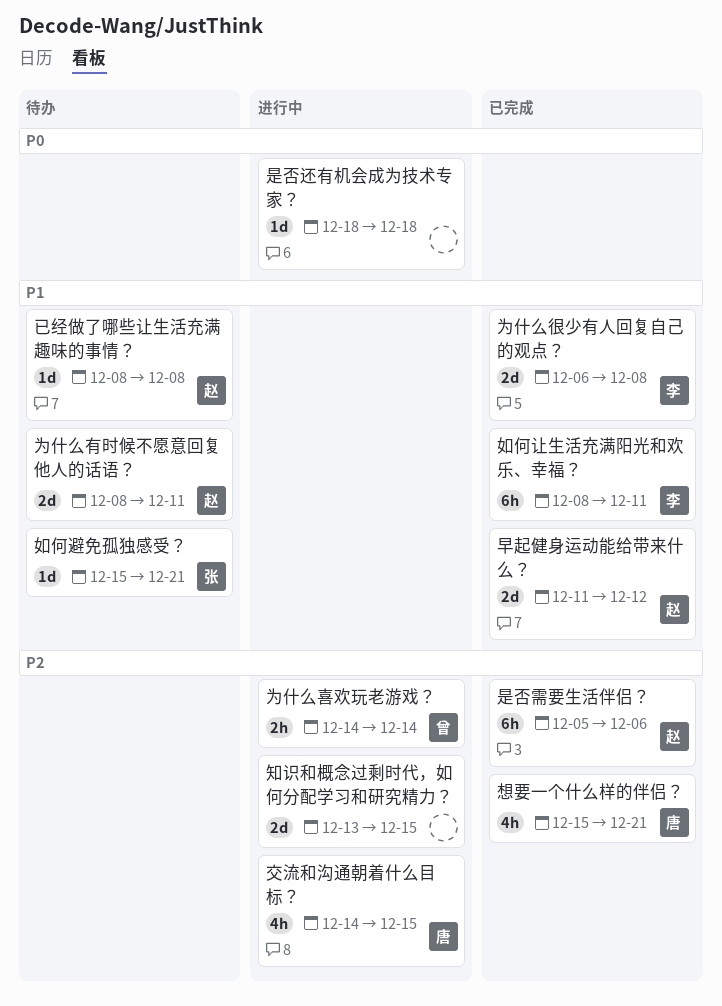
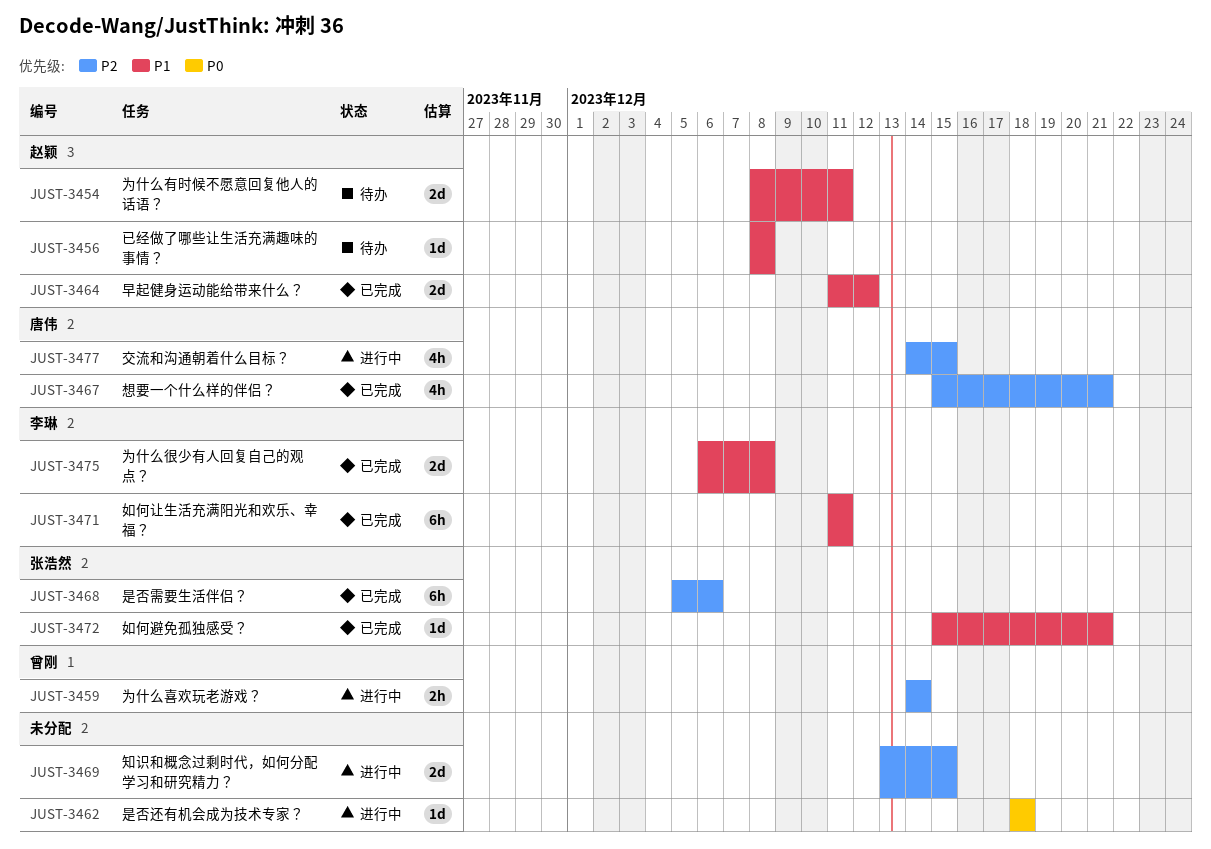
如何让生活充满阳光和欢乐、幸福？, start: Dec 8 -> Dec 11
如何避免孤独感受？, status: 待办 -> 已完成
是否需要生活伴侣？, owner: 赵颖 -> 张浩然

